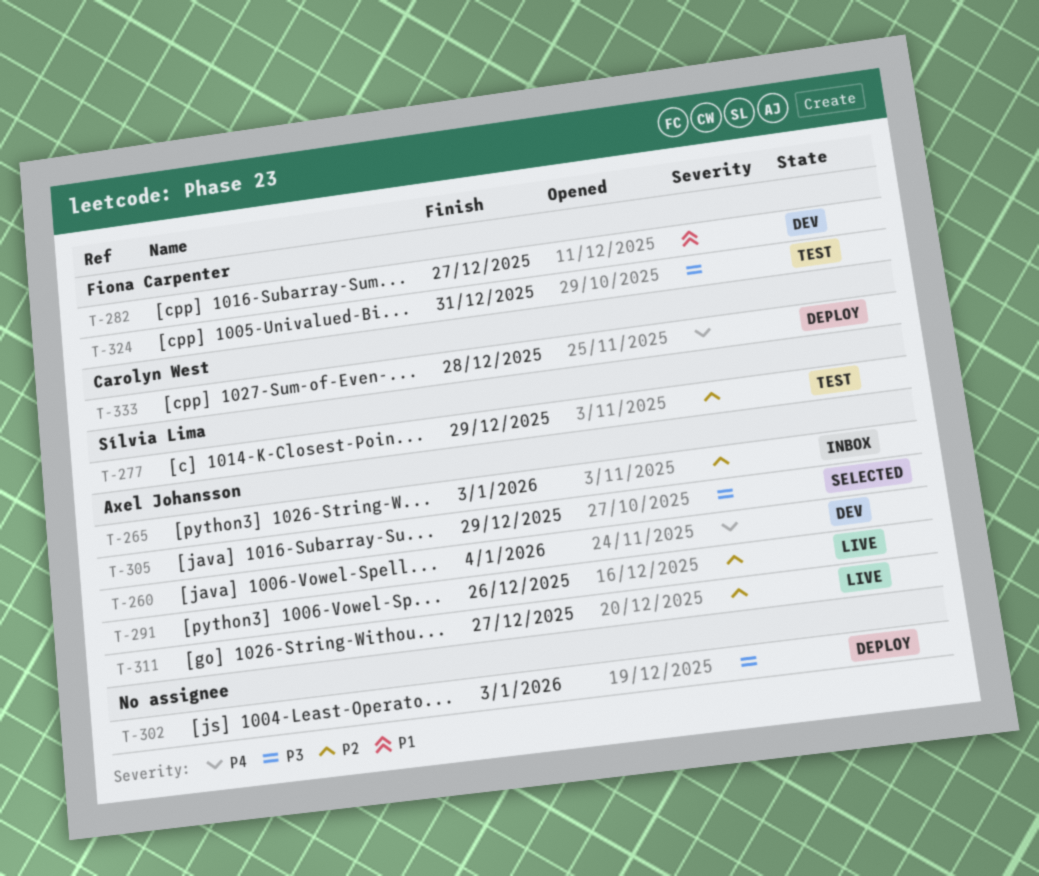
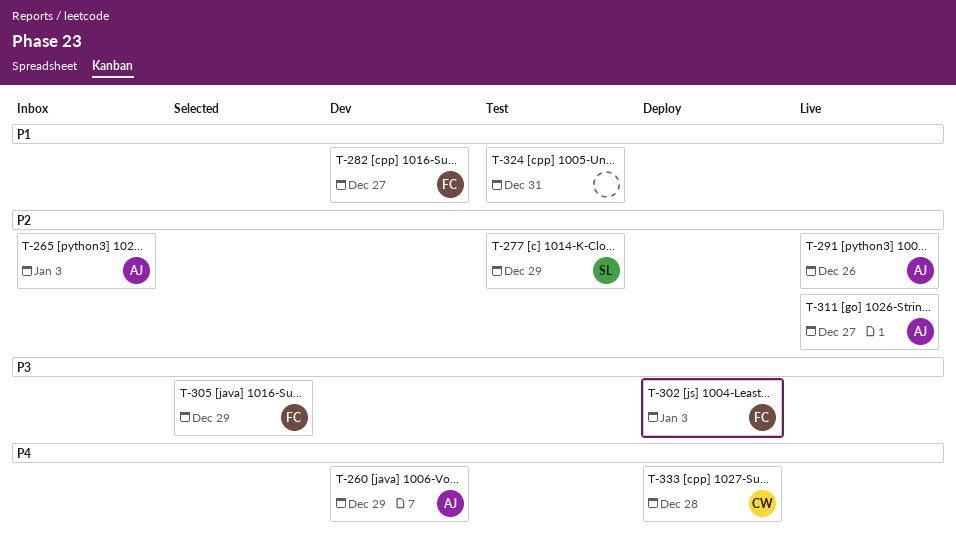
T-260, due: Jan 4 -> Dec 29
T-302, owner: none -> Fiona Carpenter
T-305, owner: Axel Johansson -> Fiona Carpenter
T-324, owner: Fiona Carpenter -> none
T-324, priority: P3 -> P1

